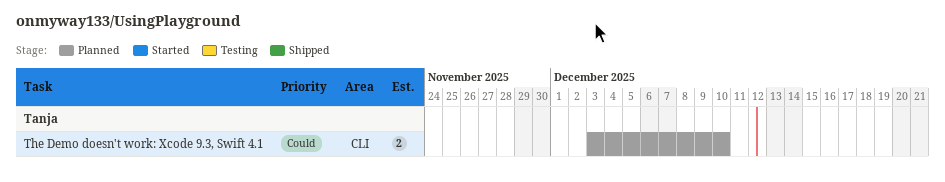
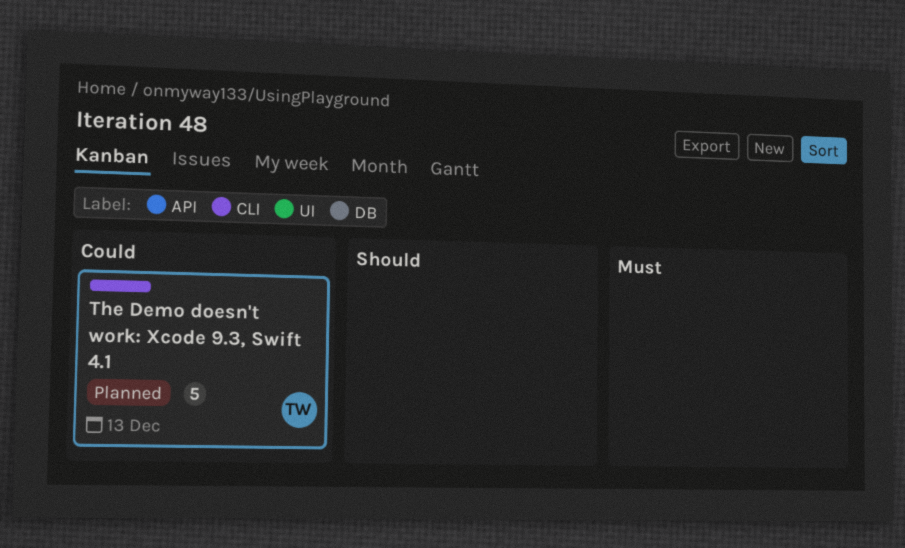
The Demo doesn't work: Xcode 9.3, Swift 4.1, estimate: 2 -> 5
The Demo doesn't work: Xcode 9.3, Swift 4.1, due: Dec 10 -> Dec 13

